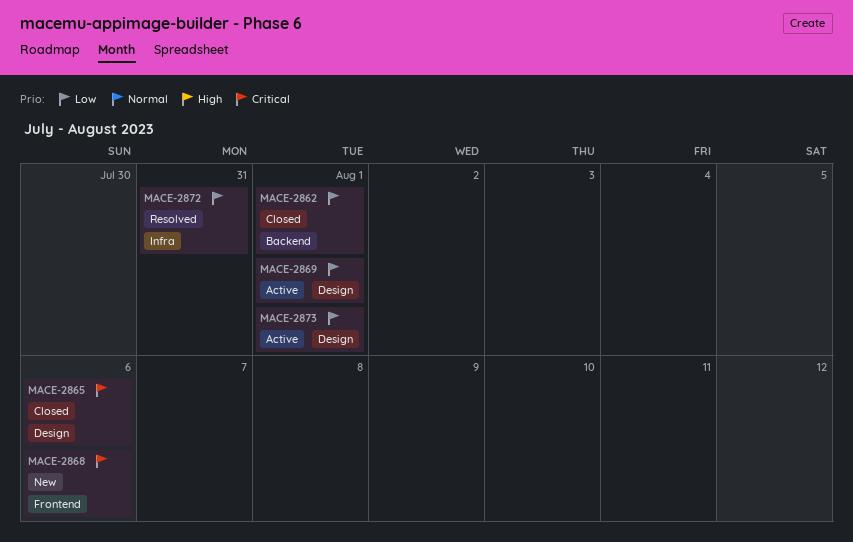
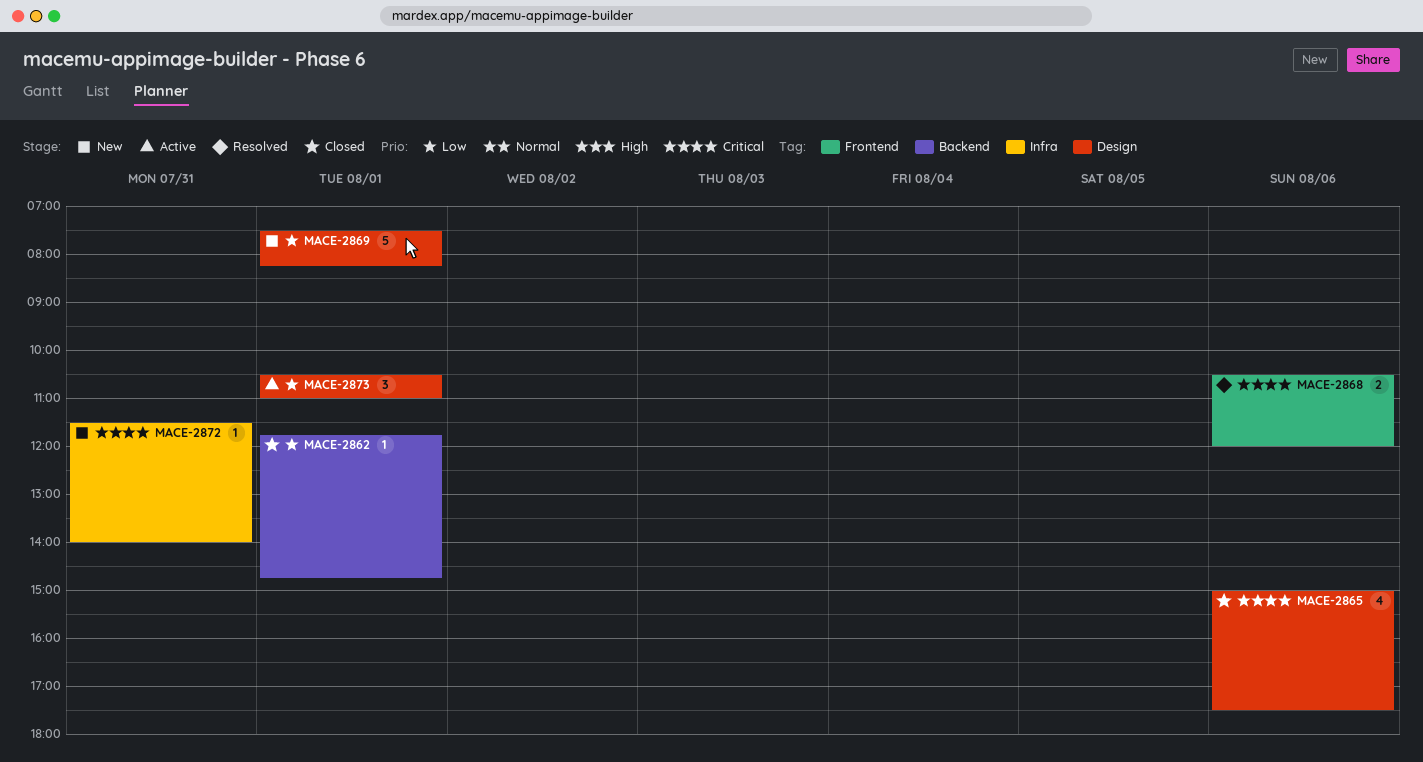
MACE-2868, status: New -> Resolved
MACE-2869, status: Active -> New
MACE-2872, status: Resolved -> New
MACE-2872, priority: Low -> Critical

